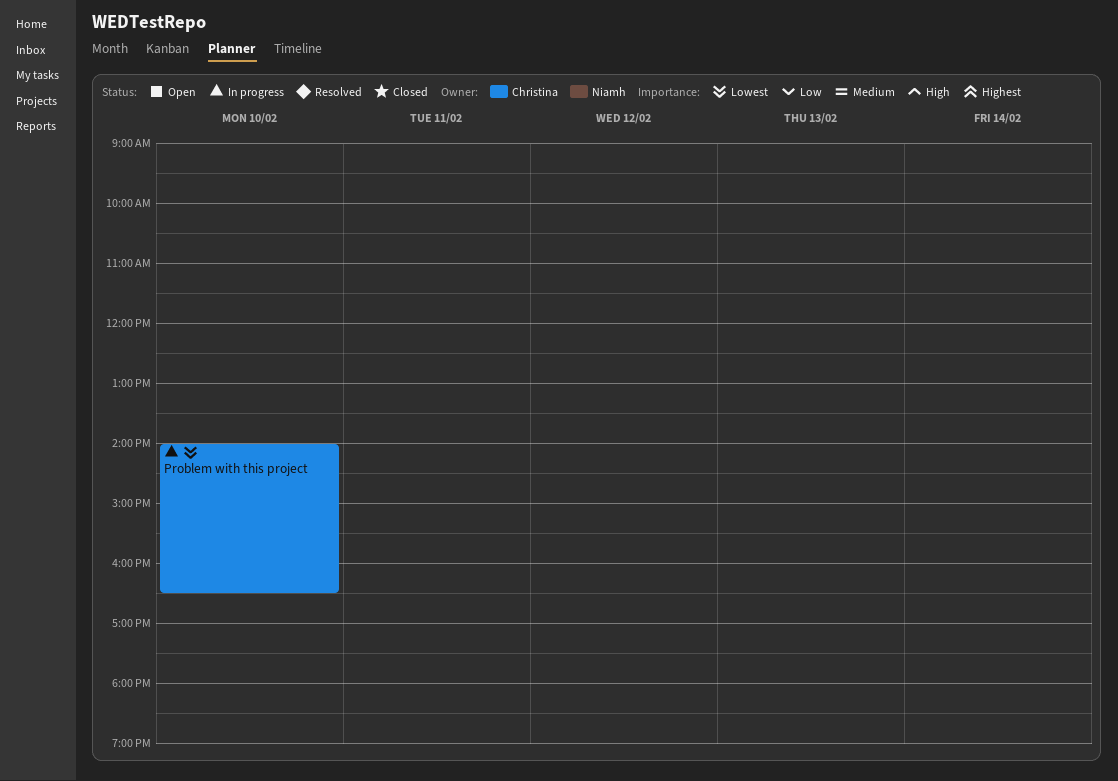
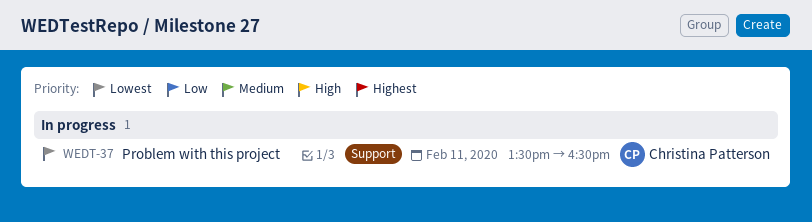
Problem with this project, day: Feb 10 -> Feb 11
Problem with this project, begins: 14:00 -> 13:30

